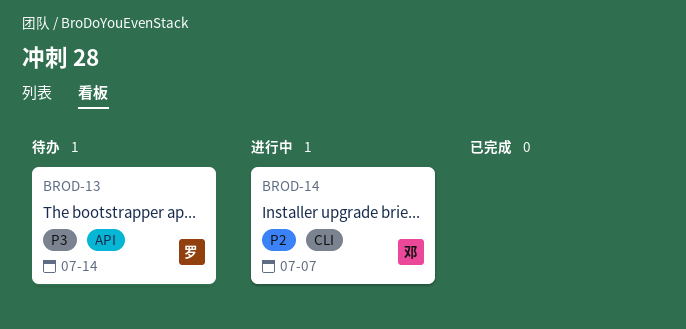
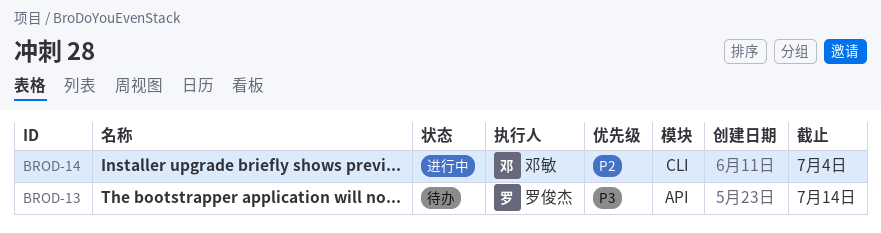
BROD-14, due: Jul 7 -> Jul 4

